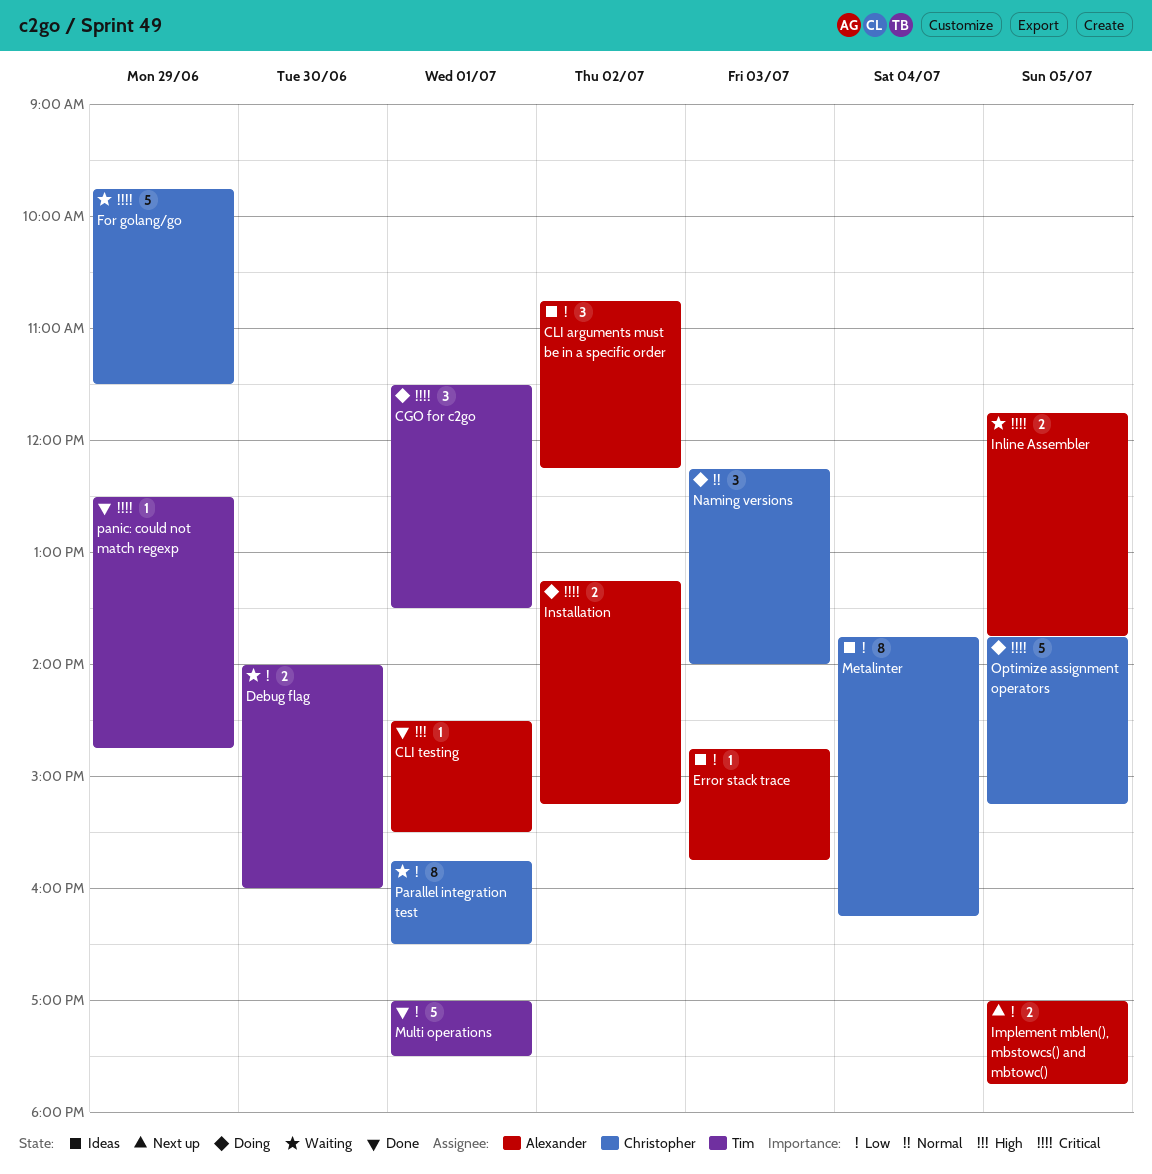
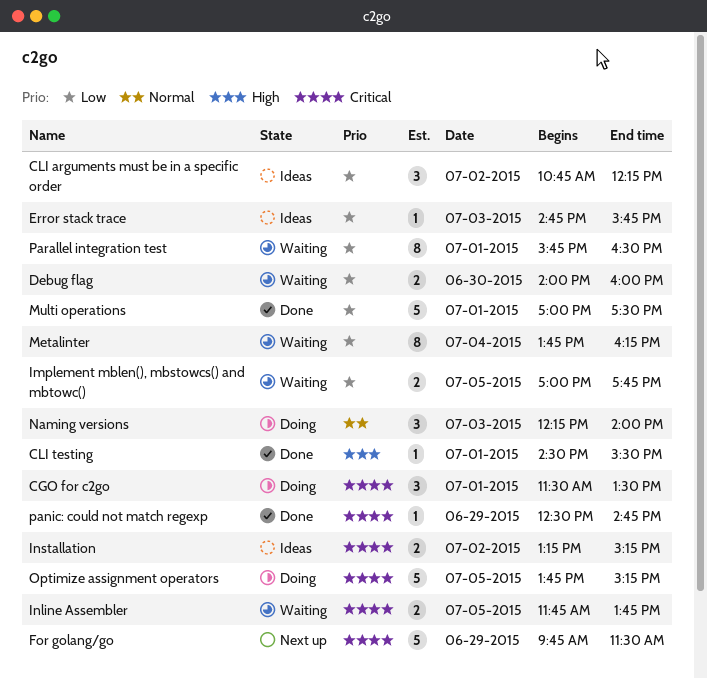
For golang/go, status: Waiting -> Next up
Implement mblen(), mbstowcs() and mbtowc(), status: Next up -> Waiting
Installation, status: Doing -> Ideas
Metalinter, status: Ideas -> Waiting

